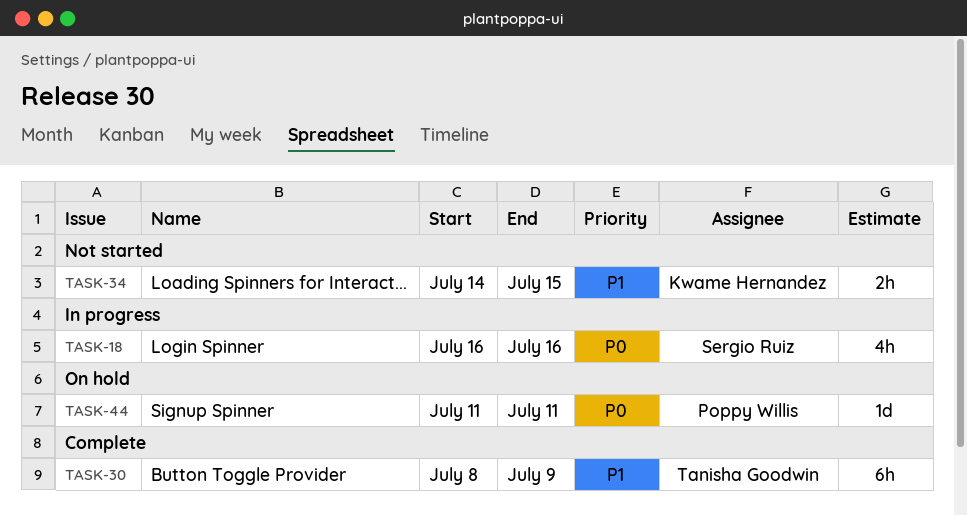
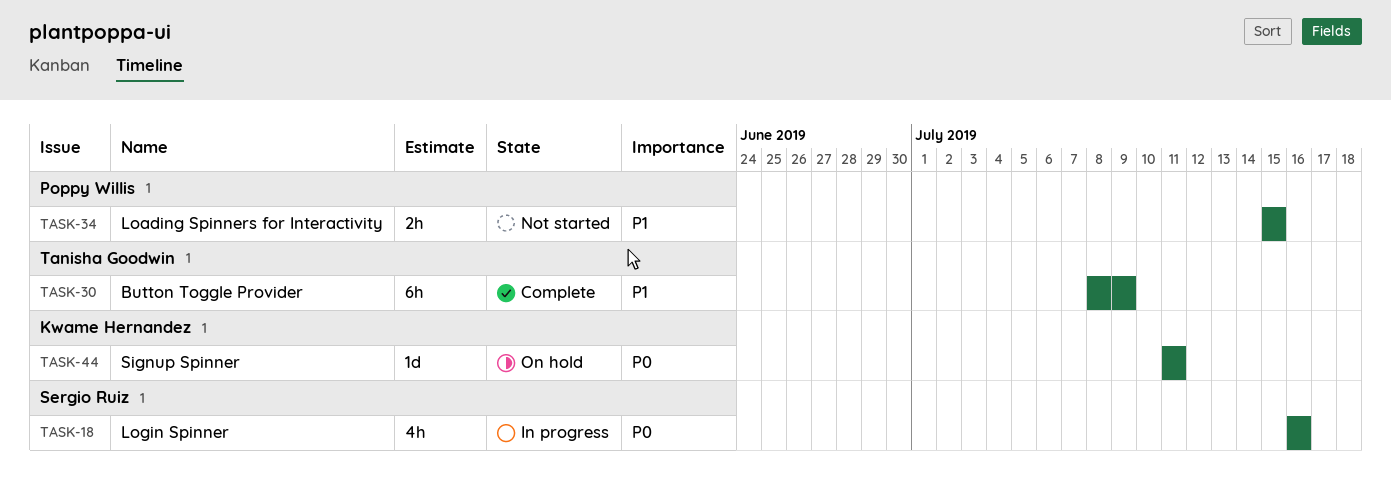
TASK-34, owner: Kwame Hernandez -> Poppy Willis
TASK-34, start: Jul 14 -> Jul 15
TASK-44, owner: Poppy Willis -> Kwame Hernandez

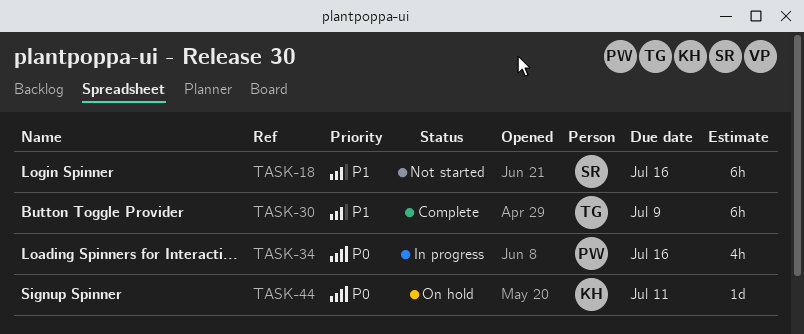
TASK-18, status: In progress -> Not started
TASK-18, priority: P0 -> P1
TASK-18, estimate: 4h -> 6h
TASK-34, status: Not started -> In progress
TASK-34, priority: P1 -> P0
TASK-34, estimate: 2h -> 4h
TASK-34, due: Jul 15 -> Jul 16

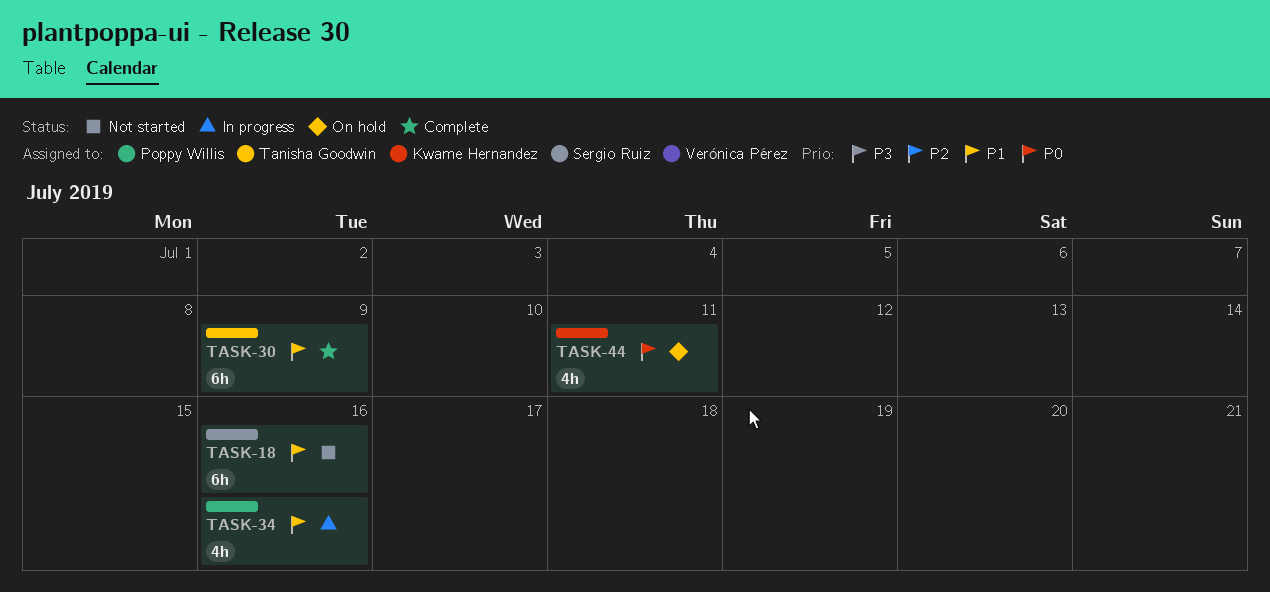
TASK-34, priority: P0 -> P1
TASK-44, estimate: 1d -> 4h

